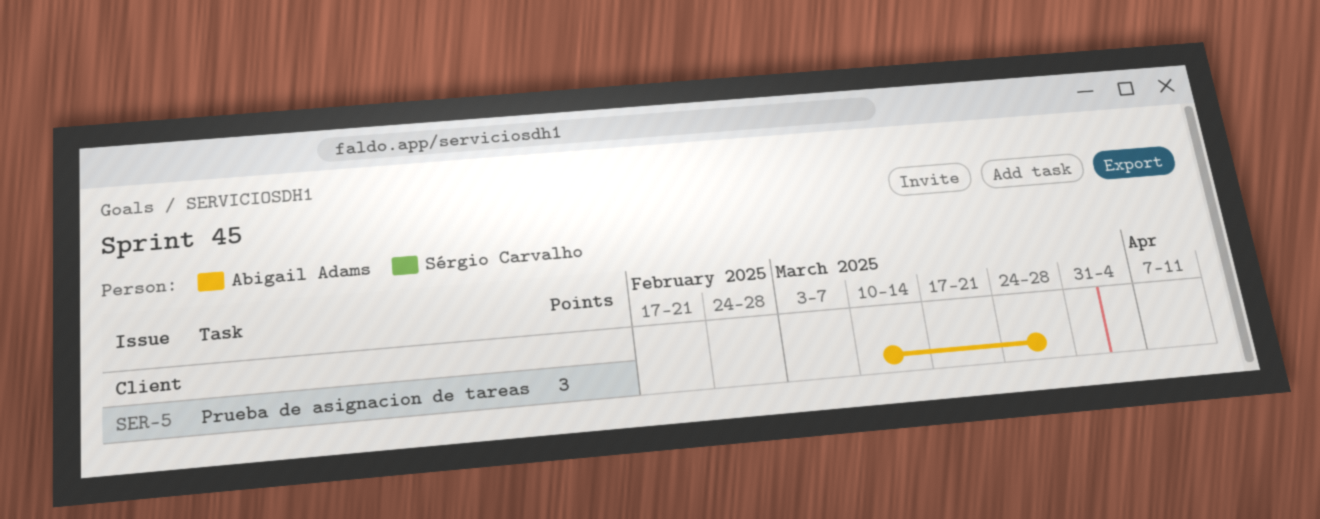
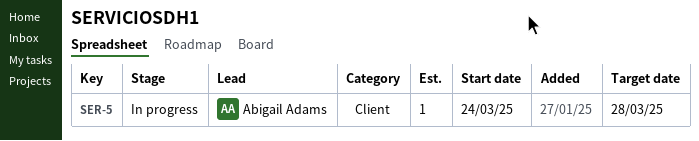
SER-5, estimate: 3 -> 1
SER-5, start: Mar 10 -> Mar 24

